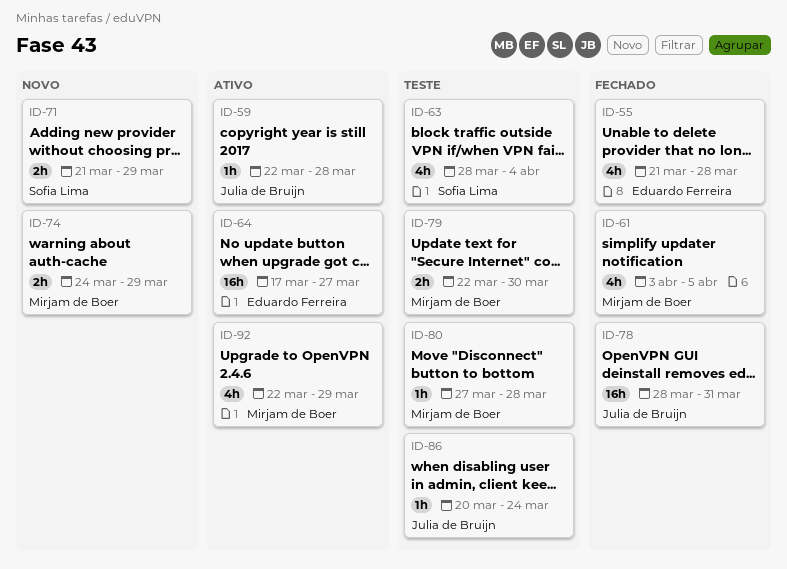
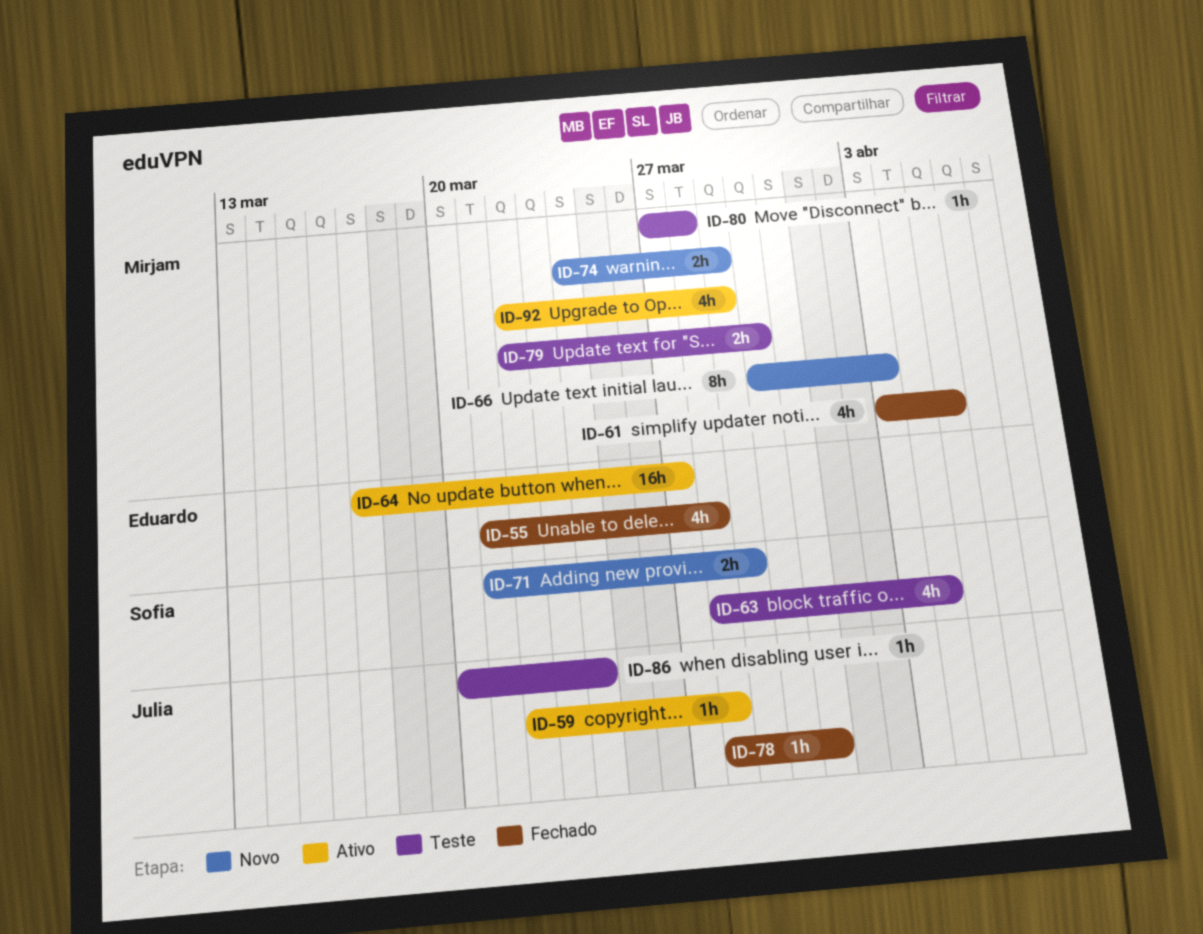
ID-66: none -> present
ID-78, estimate: 16h -> 1h

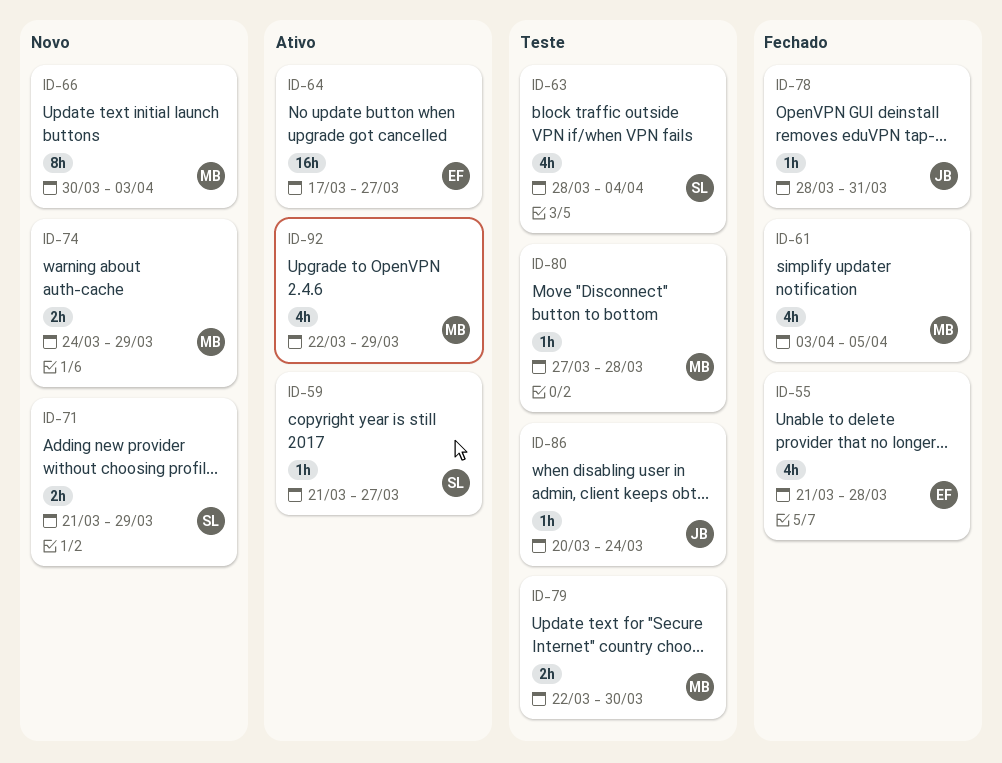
ID-59, owner: Julia -> Sofia
ID-59, start: Mar 22 -> Mar 21
ID-59, due: Mar 28 -> Mar 27

